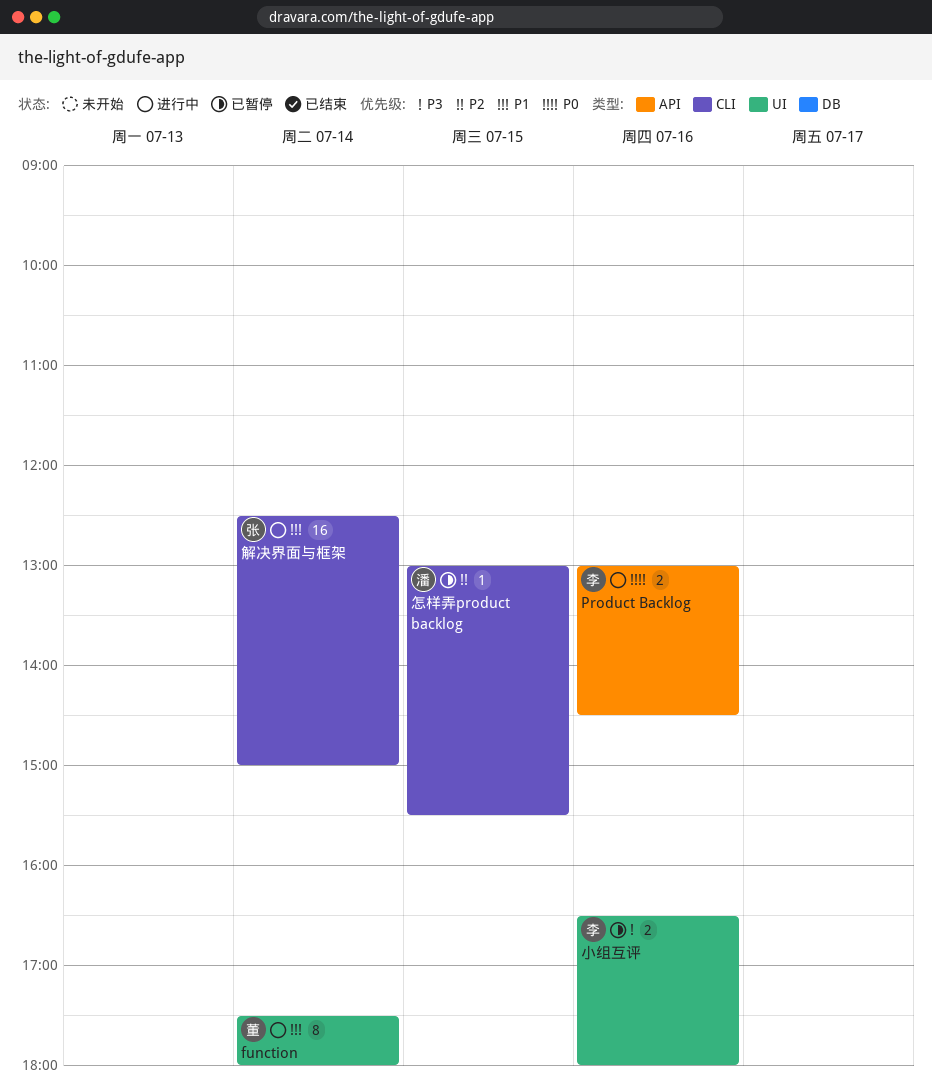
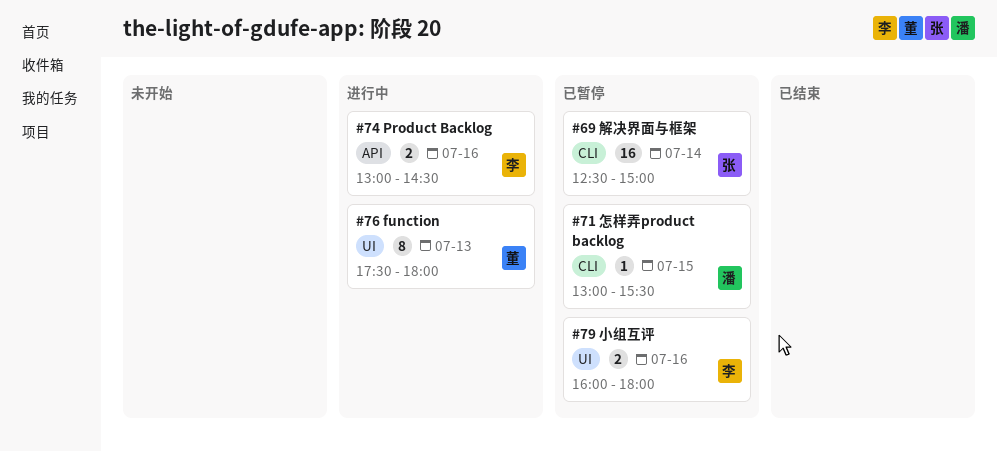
function, day: Jul 14 -> Jul 13
小组互评, begins: 16:30 -> 16:00
解决界面与框架, status: 进行中 -> 已暂停

